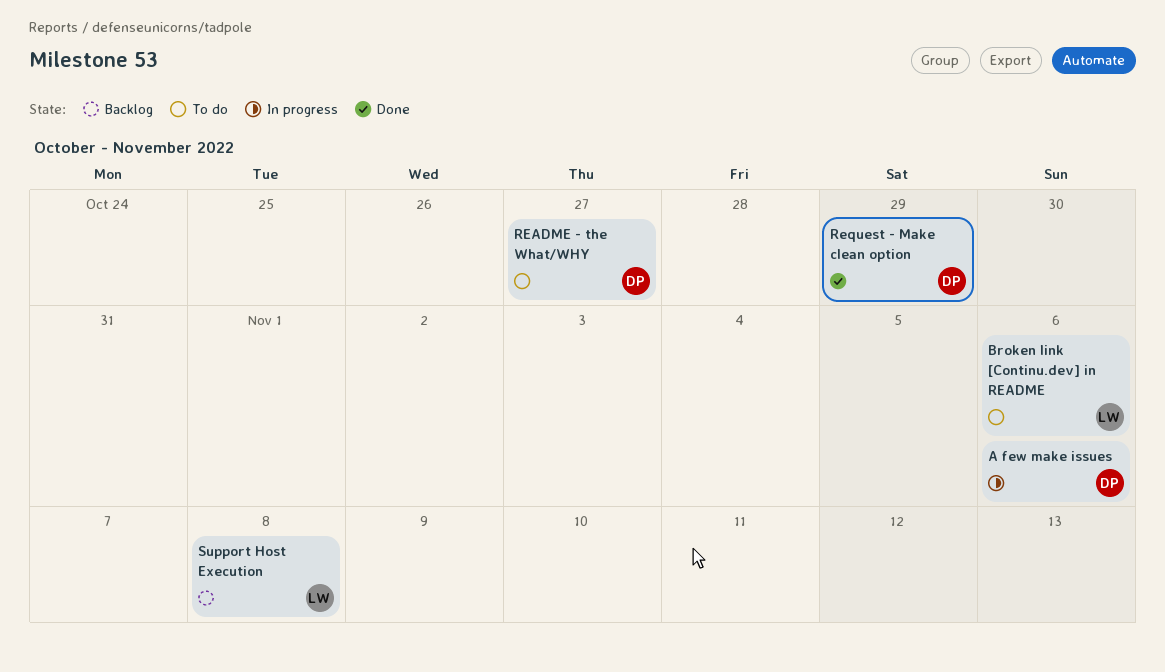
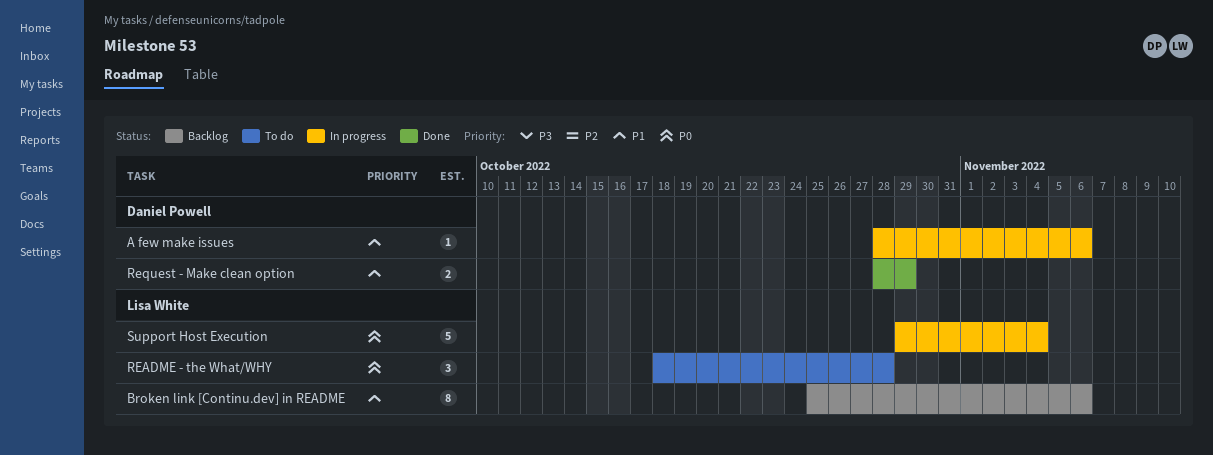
Broken link [Continu.dev] in README, status: To do -> Backlog
README - the What/WHY, owner: Daniel Powell -> Lisa White
README - the What/WHY, due: Oct 27 -> Oct 28
Support Host Execution, status: Backlog -> In progress
Support Host Execution, due: Nov 8 -> Nov 4

